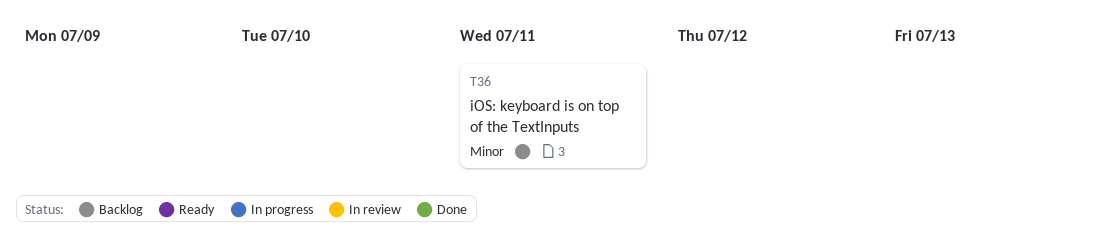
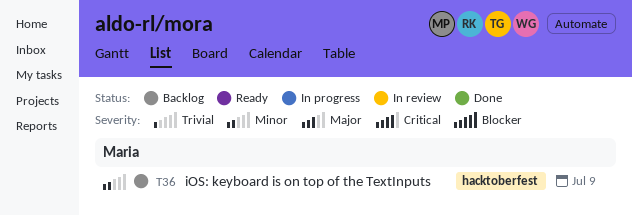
T36, due: Jul 11 -> Jul 9

